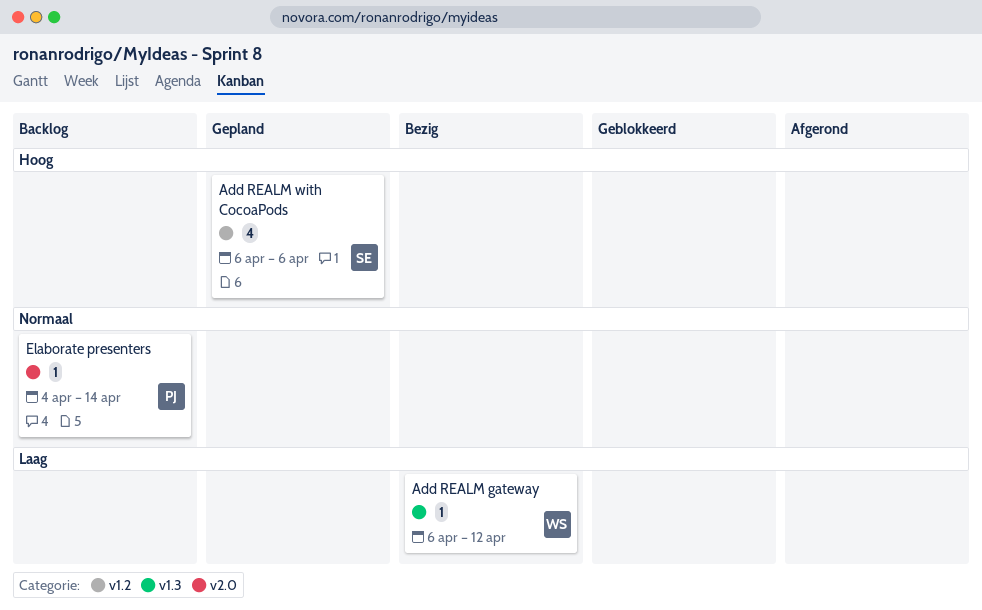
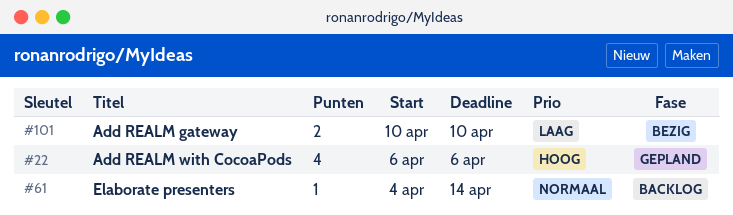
Add REALM gateway, estimate: 1 -> 2
Add REALM gateway, start: Apr 6 -> Apr 10
Add REALM gateway, due: Apr 12 -> Apr 10

